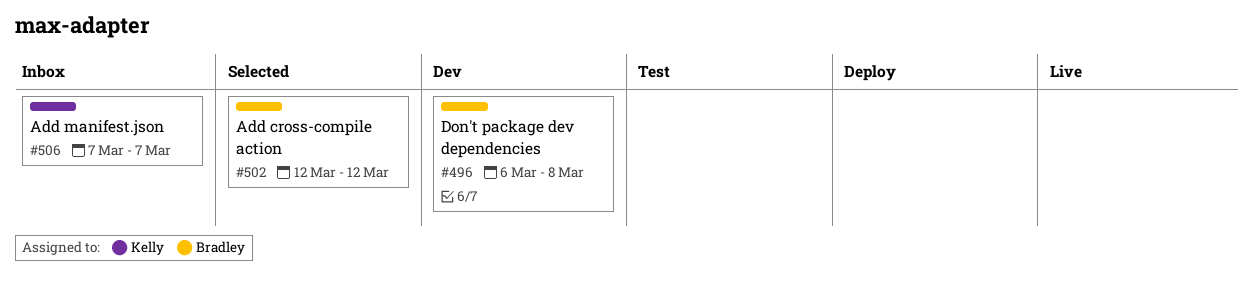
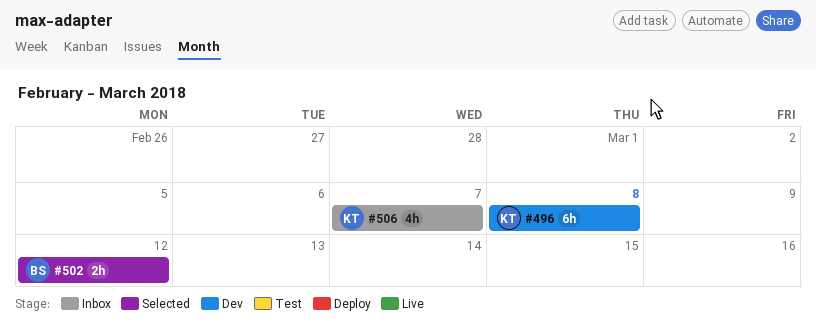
#496, owner: Bradley -> Kelly
#496, start: Mar 6 -> Mar 8

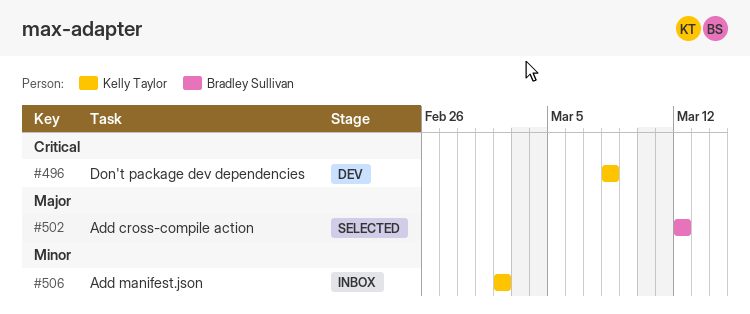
#506, start: Mar 7 -> Mar 2
#506, due: Mar 7 -> Mar 2

